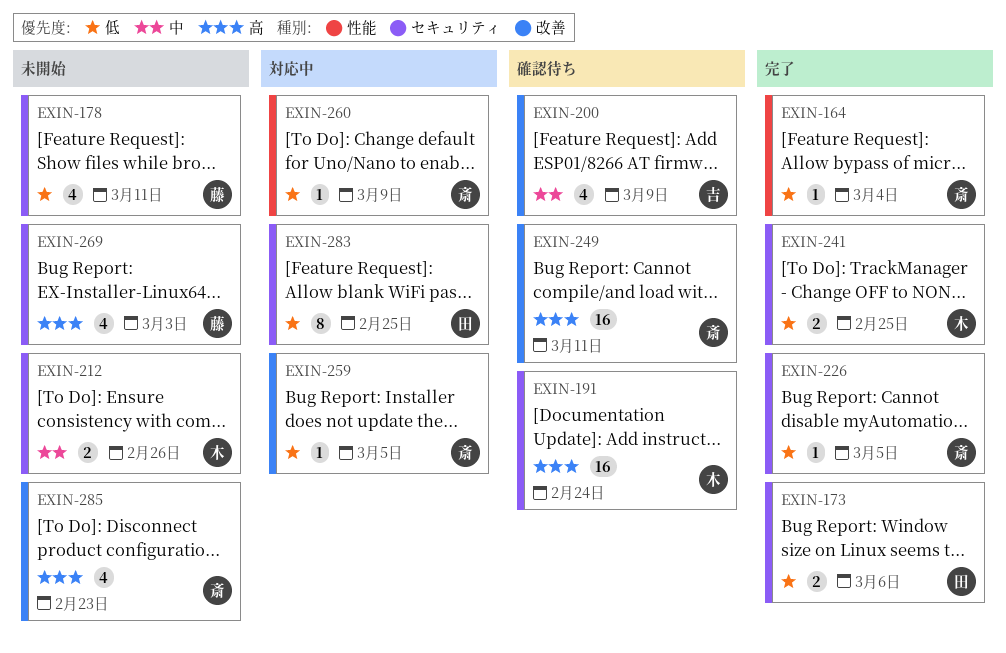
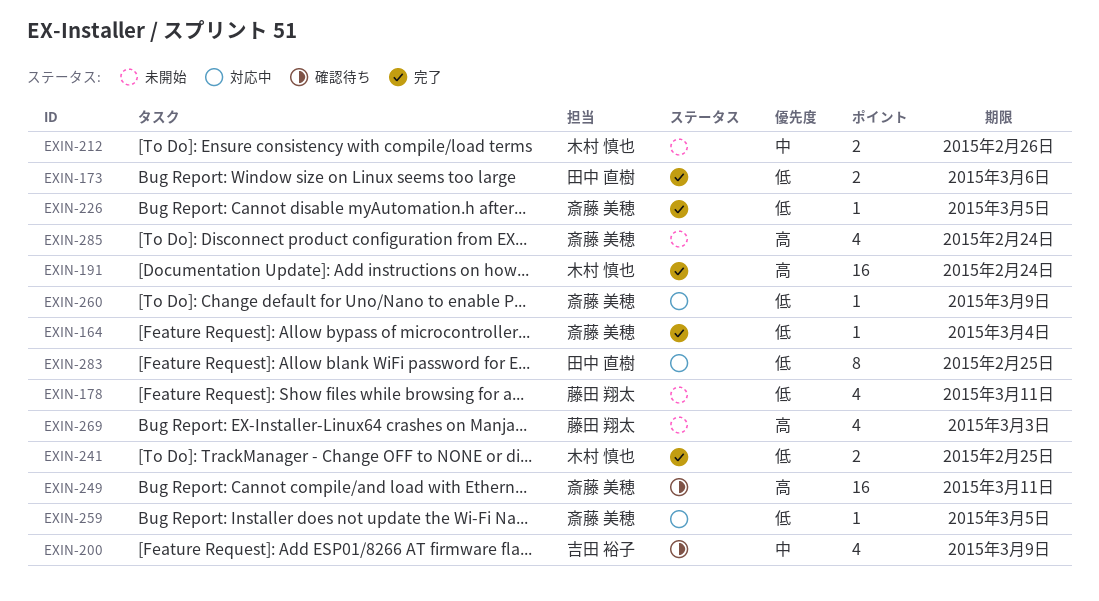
EXIN-191, status: 確認待ち -> 完了
EXIN-285, due: Feb 23 -> Feb 24

